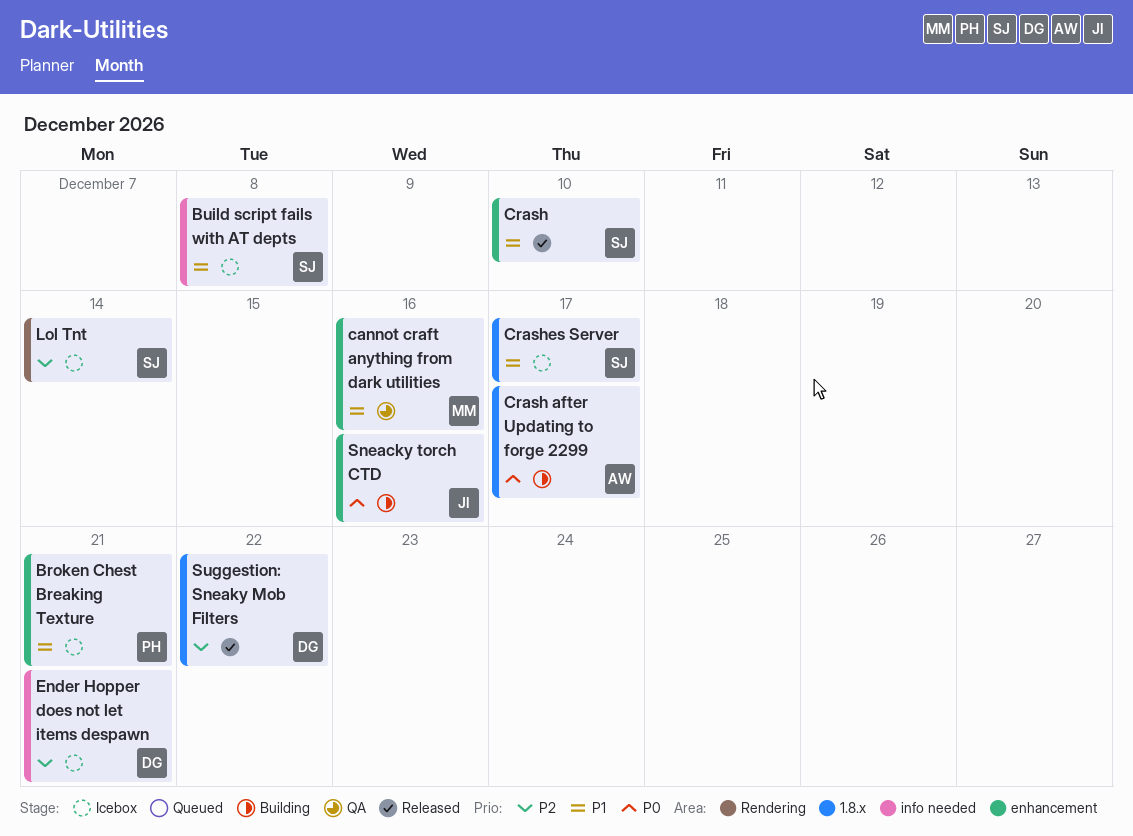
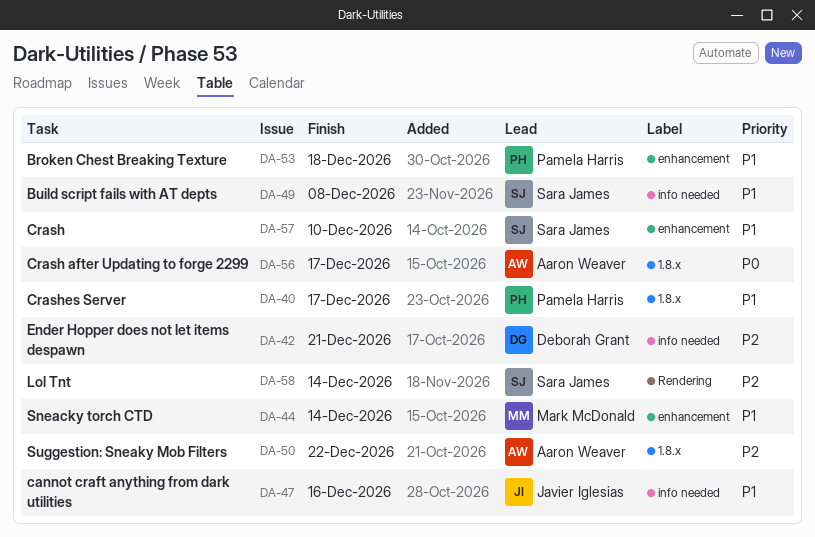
Broken Chest Breaking Texture, due: Dec 21 -> Dec 18
cannot craft anything from dark utilities, owner: Mark McDonald -> Javier Iglesias
cannot craft anything from dark utilities, label: enhancement -> info needed
Crashes Server, owner: Sara James -> Pamela Harris
Sneacky torch CTD, owner: Javier Iglesias -> Mark McDonald
Sneacky torch CTD, priority: P0 -> P1
Sneacky torch CTD, due: Dec 16 -> Dec 14
Suggestion: Sneaky Mob Filters, owner: Deborah Grant -> Aaron Weaver

